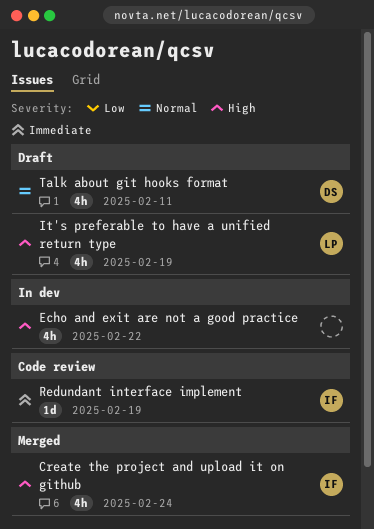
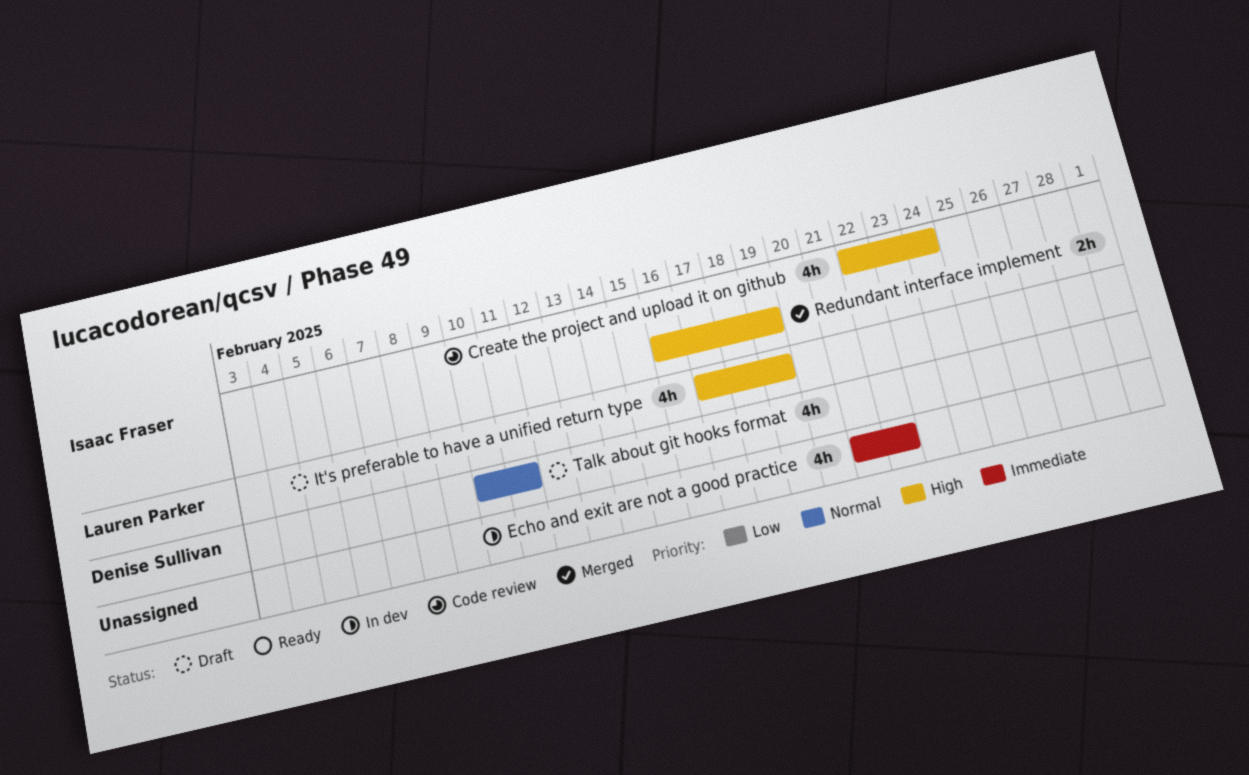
Create the project and upload it on github, status: Merged -> Code review
Echo and exit are not a good practice, priority: High -> Immediate
Redundant interface implement, status: Code review -> Merged
Redundant interface implement, priority: Immediate -> High
Redundant interface implement, estimate: 1d -> 2h

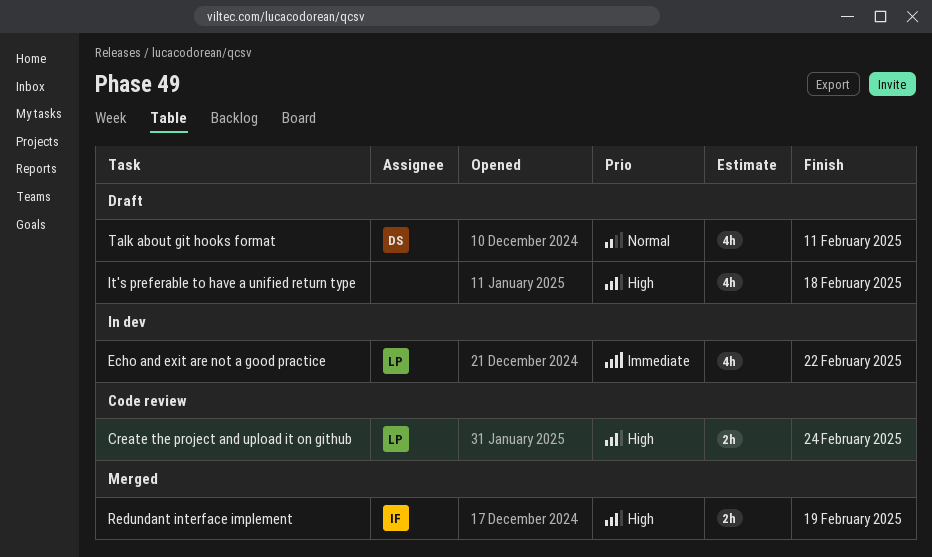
Create the project and upload it on github, owner: Isaac Fraser -> Lauren Parker
Create the project and upload it on github, estimate: 4h -> 2h
Echo and exit are not a good practice, owner: none -> Lauren Parker
It's preferable to have a unified return type, owner: Lauren Parker -> none
It's preferable to have a unified return type, due: Feb 19 -> Feb 18

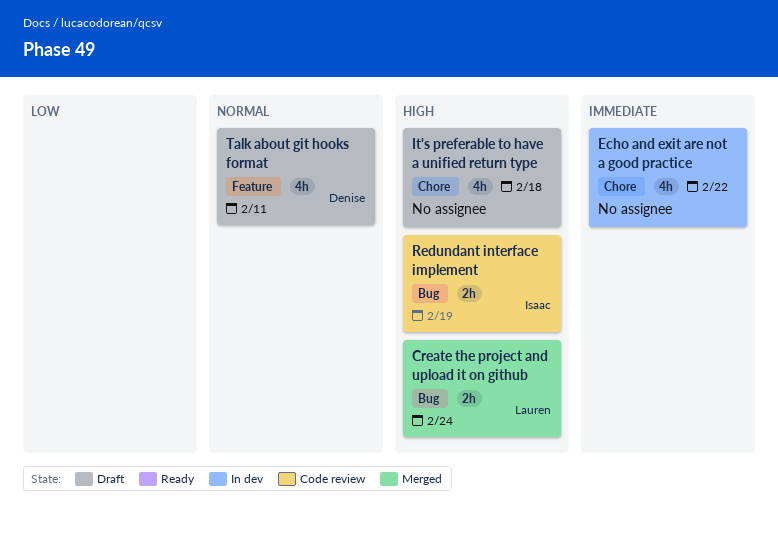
Create the project and upload it on github, status: Code review -> Merged
Echo and exit are not a good practice, owner: Lauren -> none
Redundant interface implement, status: Merged -> Code review

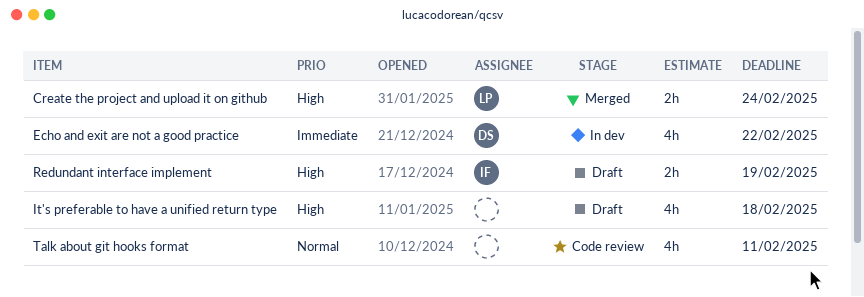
Echo and exit are not a good practice, owner: none -> Denise
Redundant interface implement, status: Code review -> Draft
Talk about git hooks format, status: Draft -> Code review
Talk about git hooks format, owner: Denise -> none

